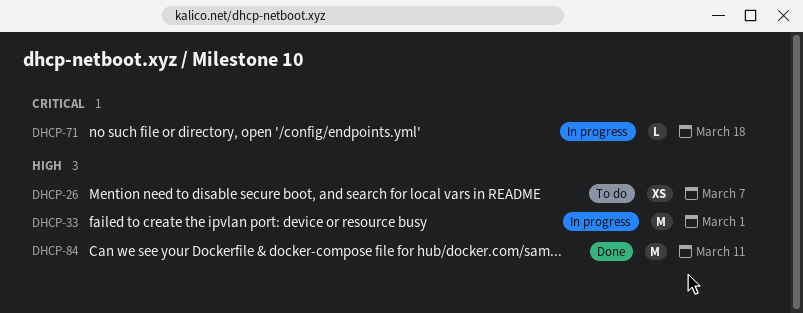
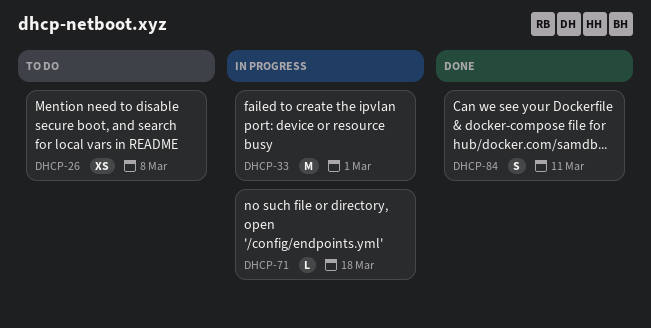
DHCP-26, due: Mar 7 -> Mar 8
DHCP-84, estimate: M -> S

